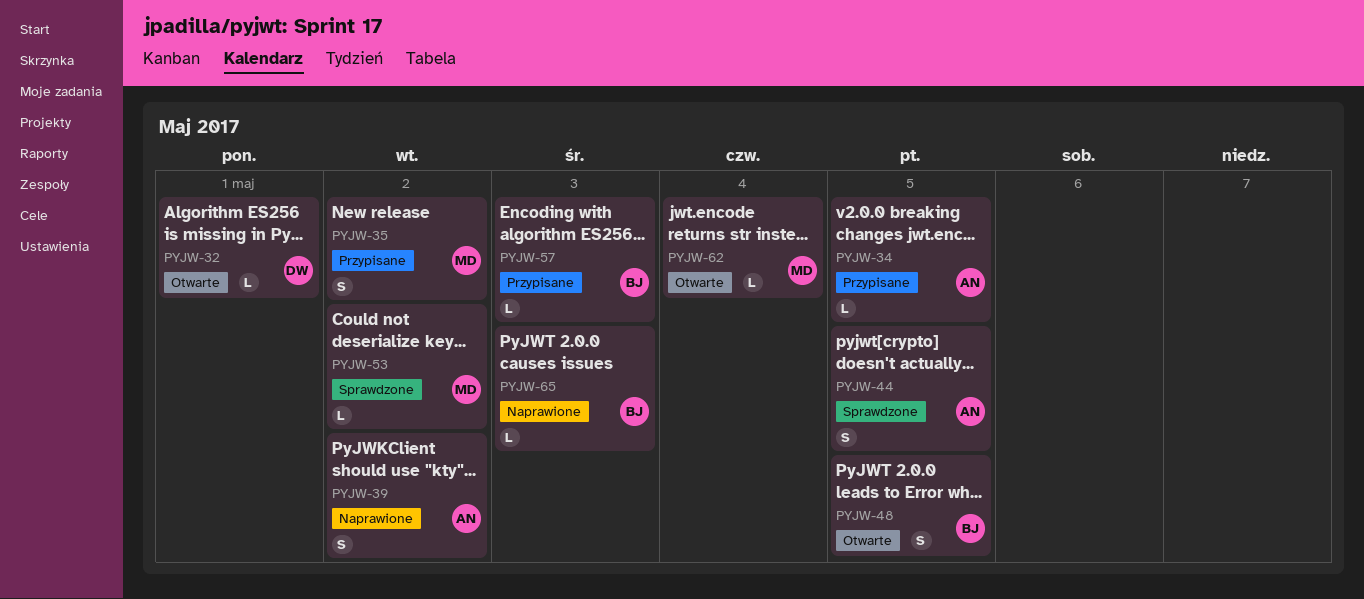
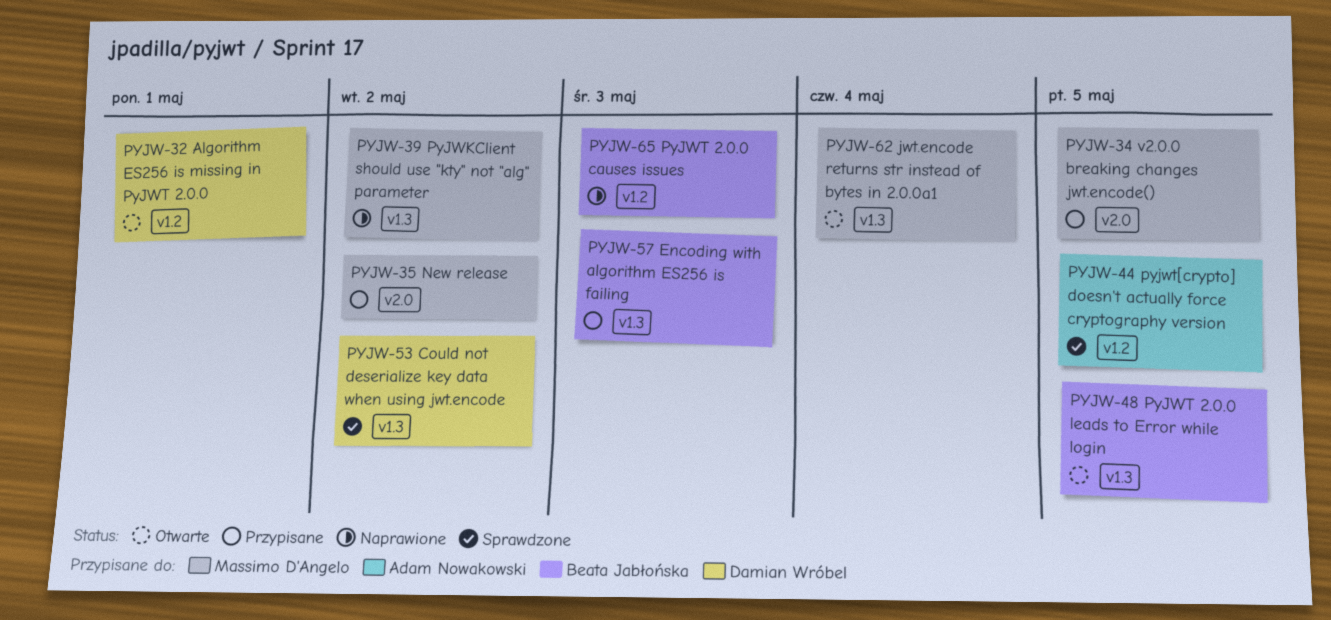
PYJW-34, owner: Adam Nowakowski -> Massimo D'Angelo
PYJW-39, owner: Adam Nowakowski -> Massimo D'Angelo
PYJW-53, owner: Massimo D'Angelo -> Damian Wróbel

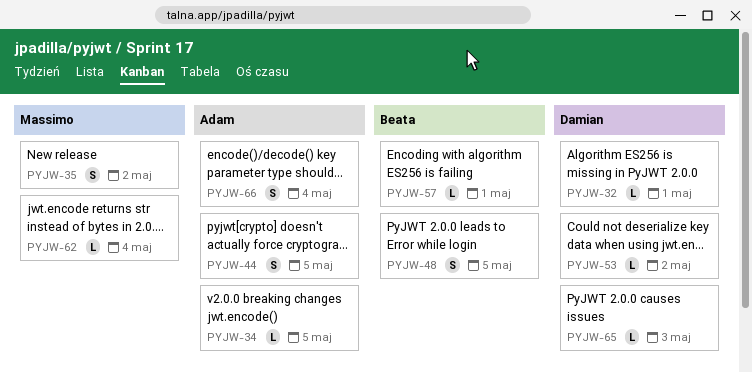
PYJW-34, owner: Massimo D'Angelo -> Adam Nowakowski
PYJW-39: present -> none
PYJW-57, due: May 3 -> May 1
PYJW-65, owner: Beata Jabłońska -> Damian Wróbel
PYJW-66: none -> present

